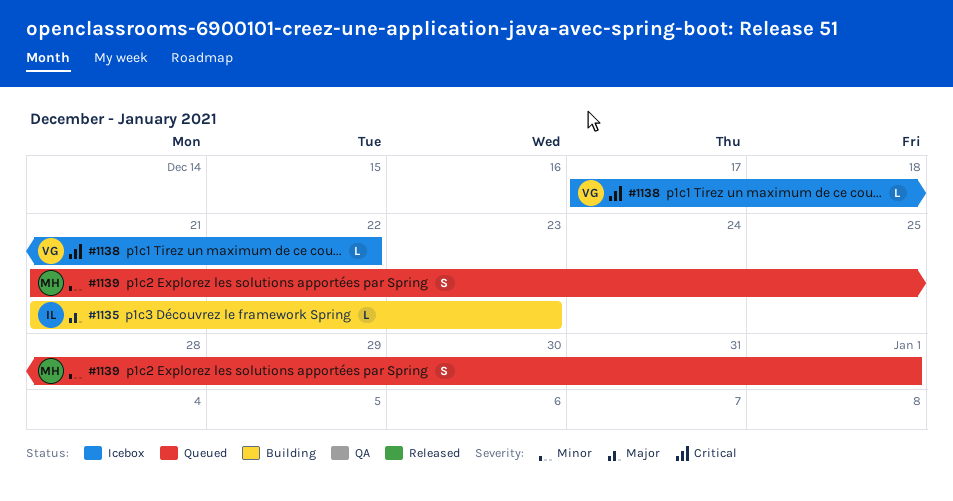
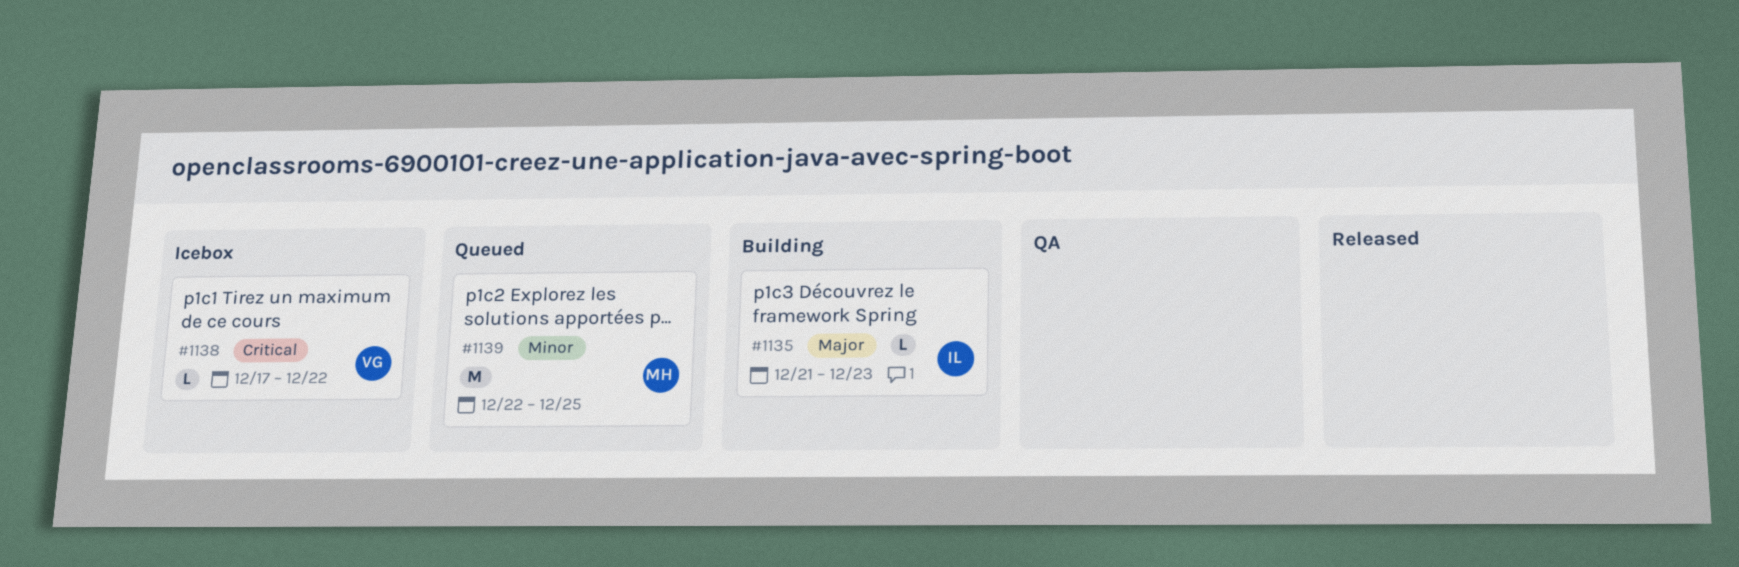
#1139, estimate: S -> M
#1139, start: Dec 21 -> Dec 22
#1139, due: Jan 1 -> Dec 25

